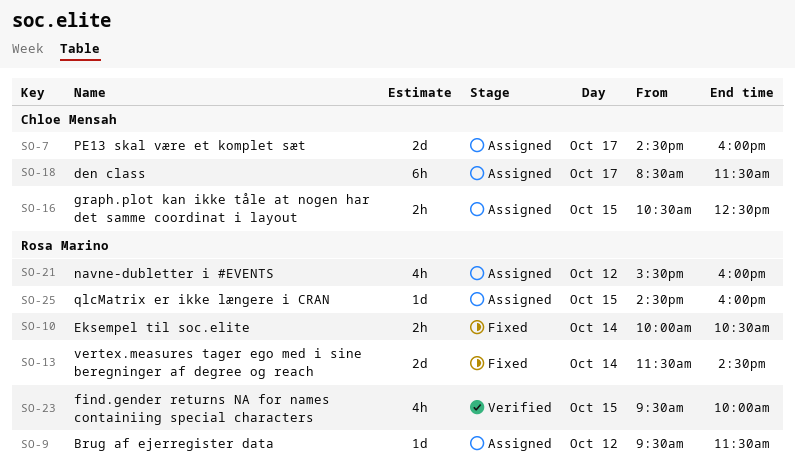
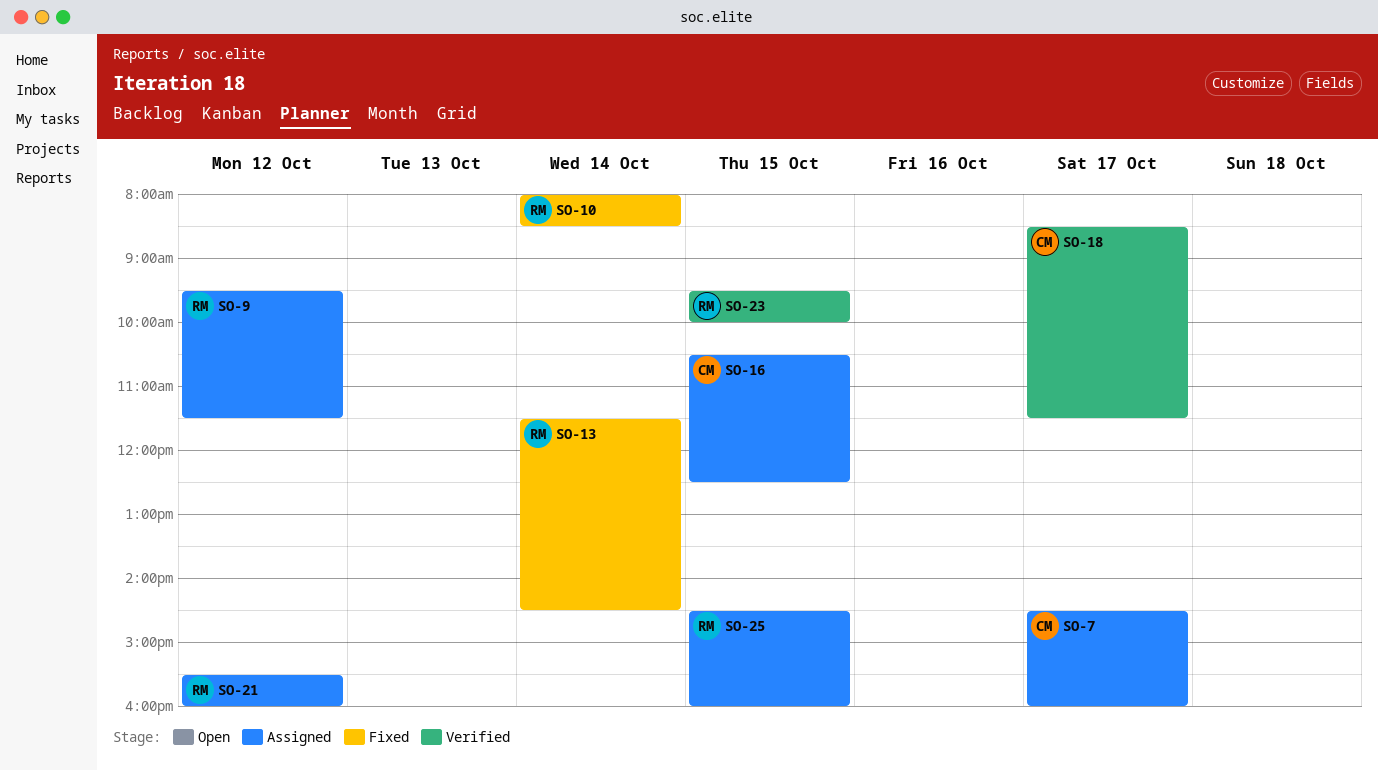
SO-10, begins: 10:00 -> 08:00
SO-10, ends: 10:30 -> 08:30
SO-18, status: Assigned -> Verified

